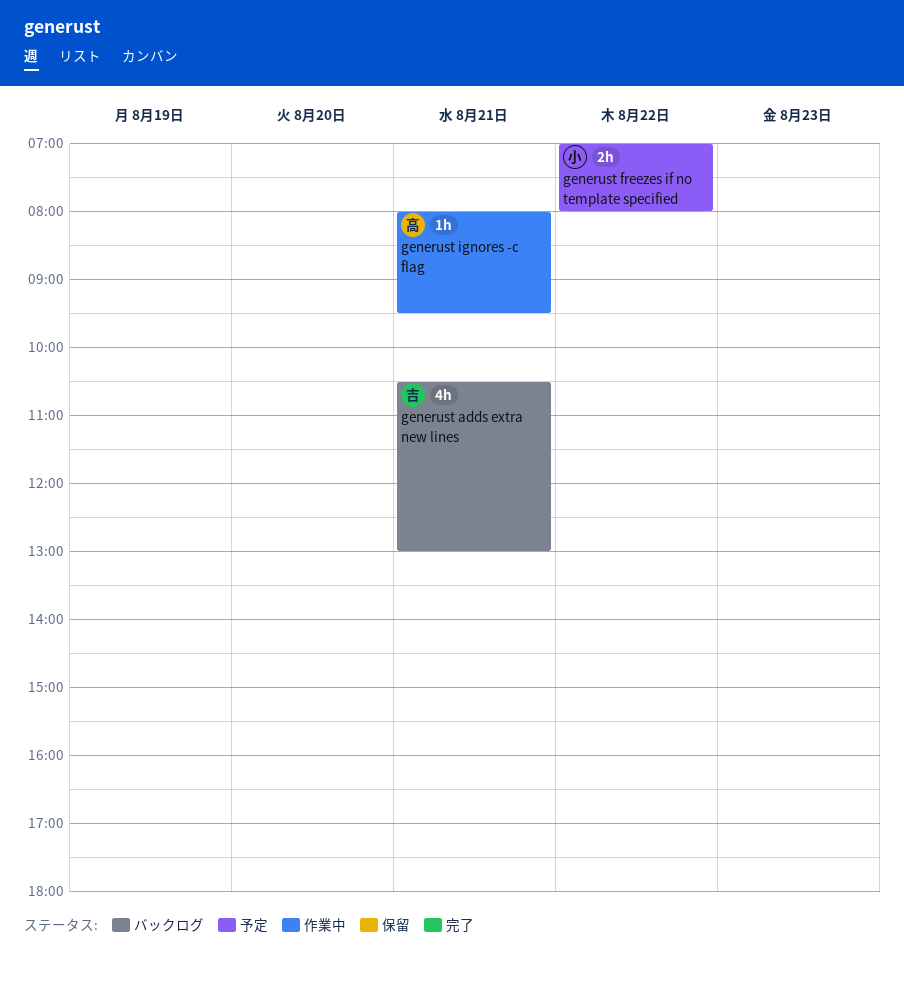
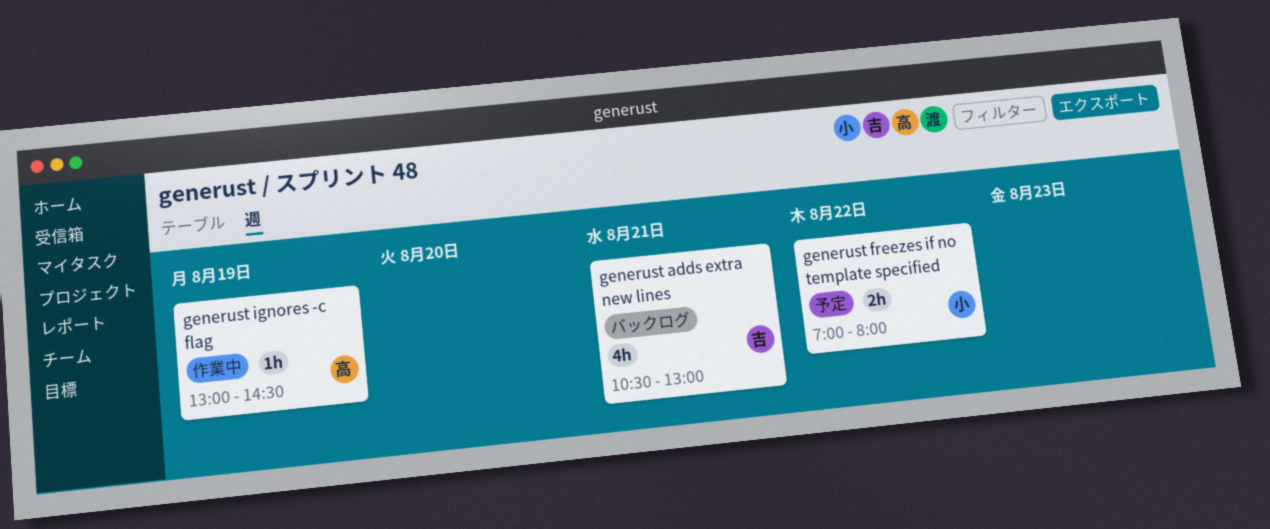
generust ignores -c flag, day: Aug 21 -> Aug 19
generust ignores -c flag, begins: 08:00 -> 13:00
generust ignores -c flag, ends: 09:30 -> 14:30

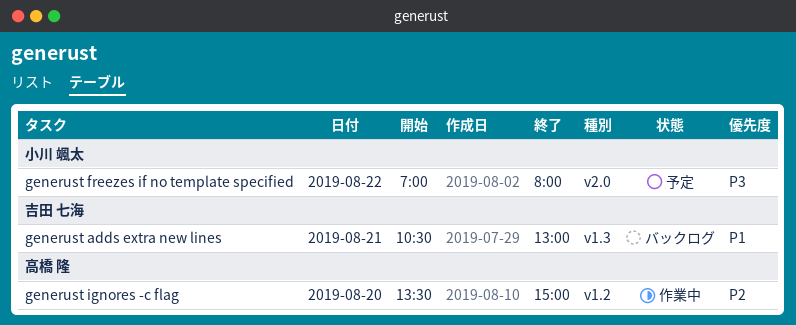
generust ignores -c flag, day: Aug 19 -> Aug 20
generust ignores -c flag, begins: 13:00 -> 13:30
generust ignores -c flag, ends: 14:30 -> 15:00

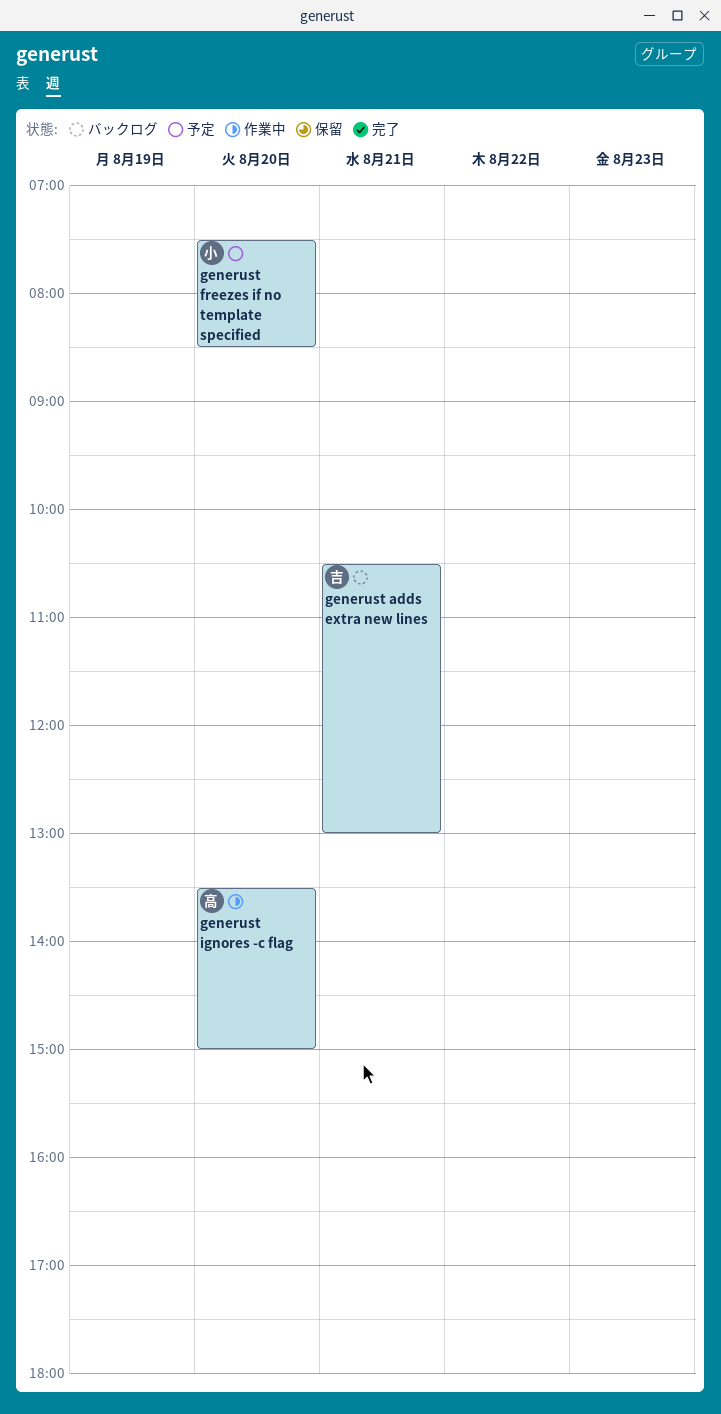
generust freezes if no template specified, day: Aug 22 -> Aug 20
generust freezes if no template specified, begins: 07:00 -> 07:30
generust freezes if no template specified, ends: 08:00 -> 08:30

